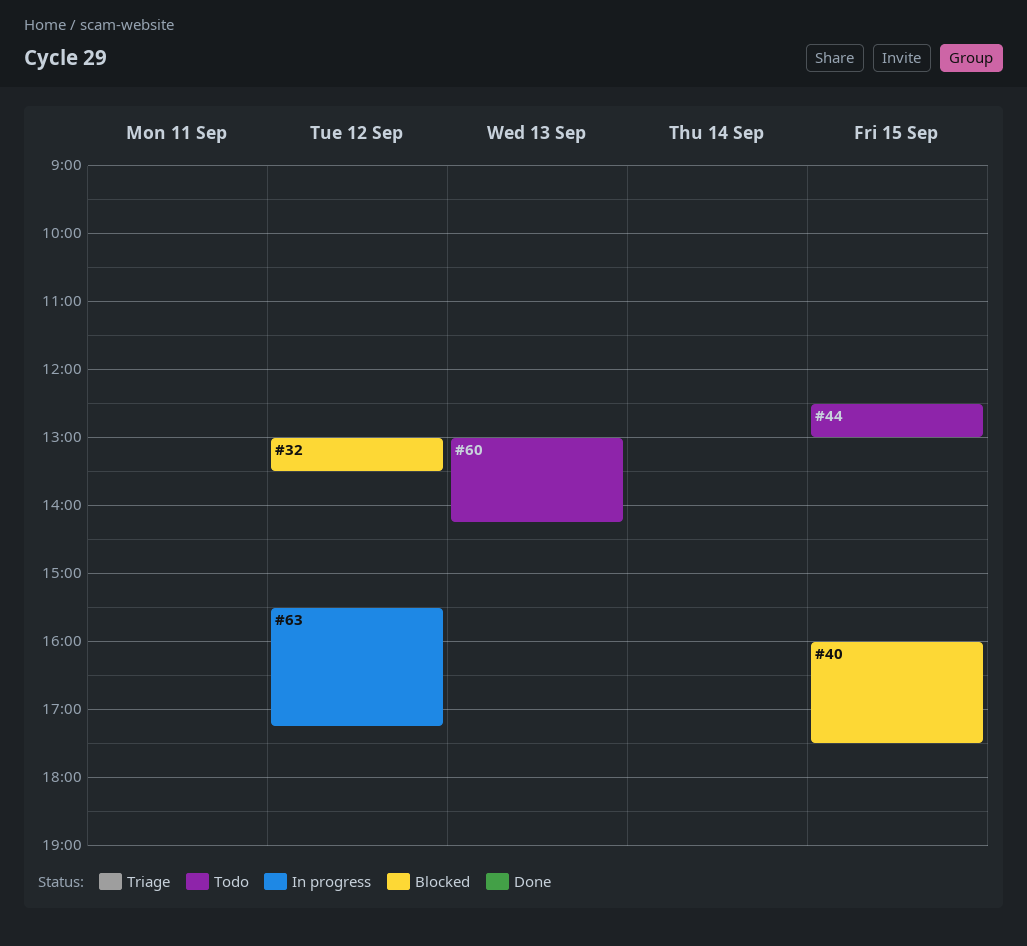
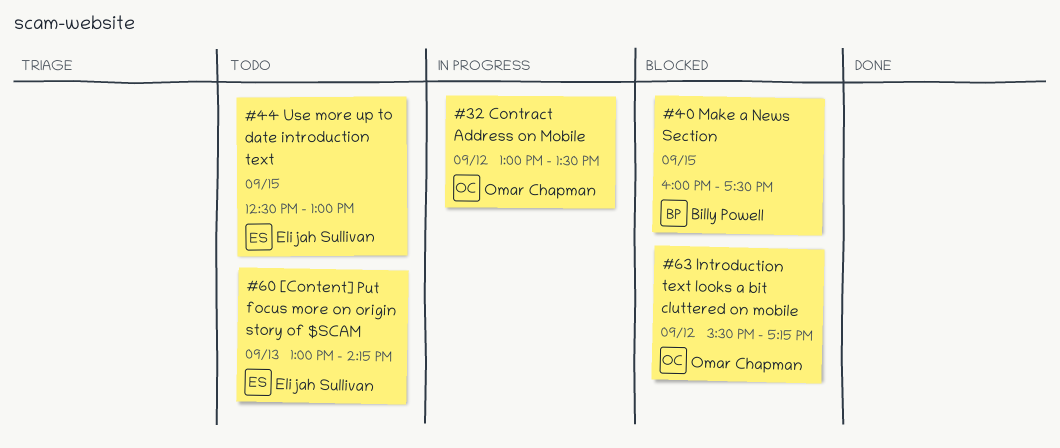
#32, status: Blocked -> In progress
#63, status: In progress -> Blocked

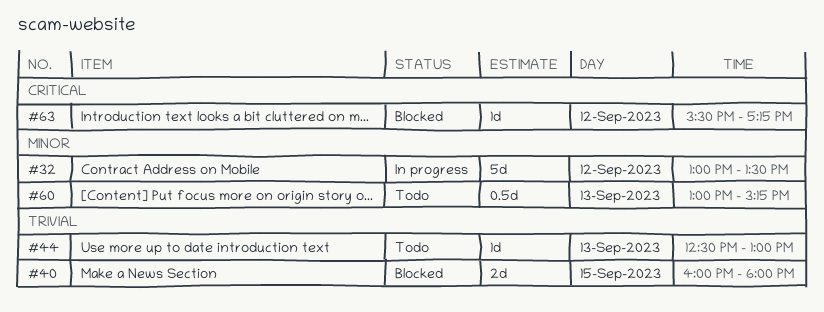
#40, ends: 17:30 -> 18:00
#44, day: Sep 15 -> Sep 13
#60, ends: 14:15 -> 15:15

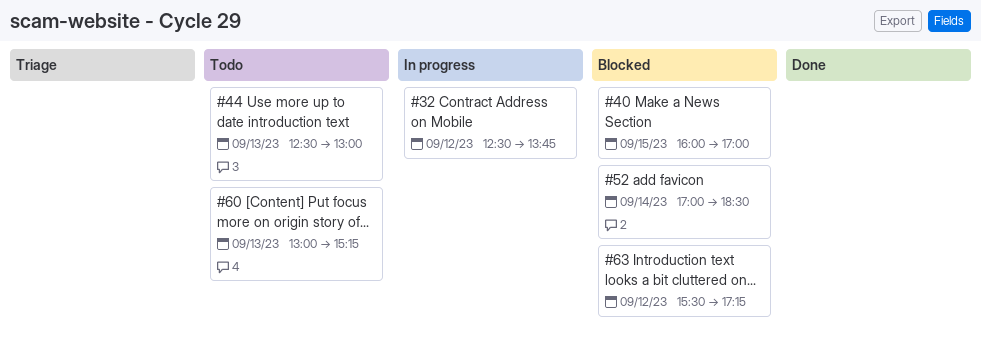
#32, begins: 13:00 -> 12:30
#32, ends: 13:30 -> 13:45
#40, ends: 18:00 -> 17:00
#52: none -> present

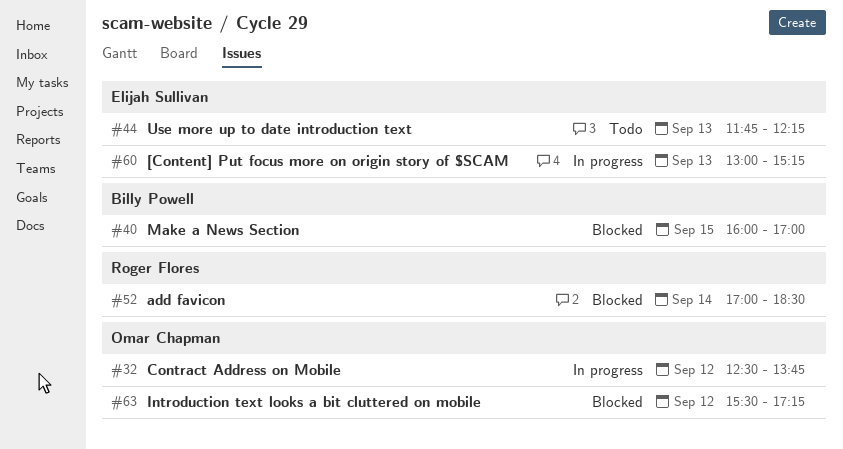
#44, begins: 12:30 -> 11:45
#44, ends: 13:00 -> 12:15
#60, status: Todo -> In progress

